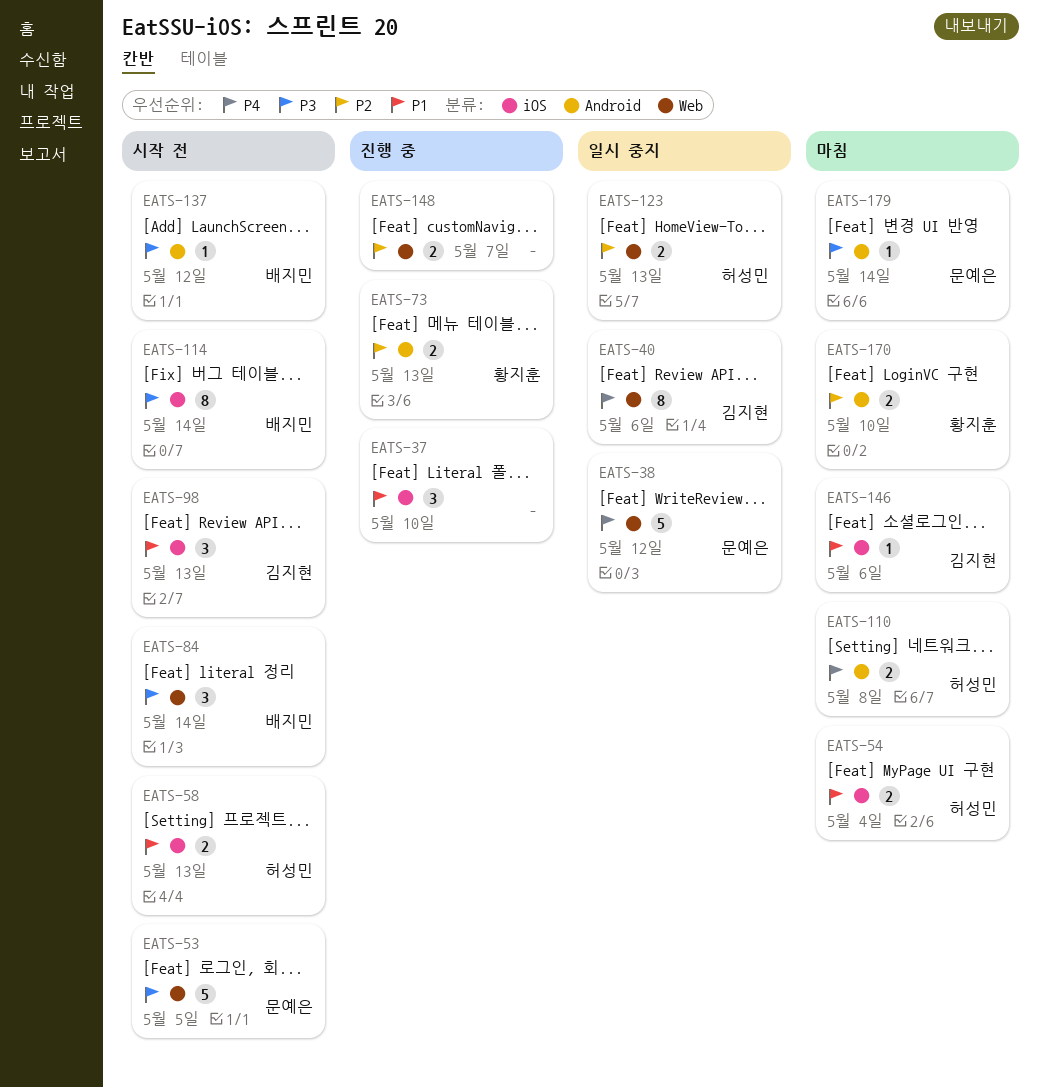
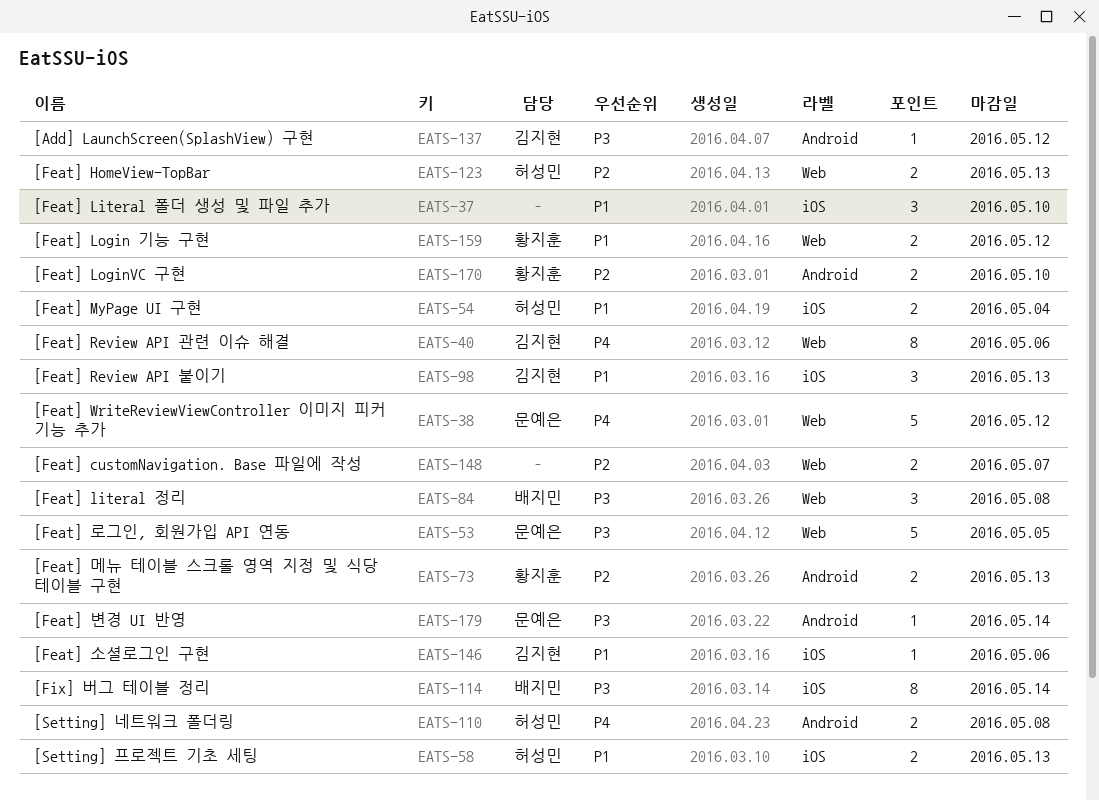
EATS-84, due: May 14 -> May 8
EATS-137, owner: 배지민 -> 김지현
EATS-159: none -> present

